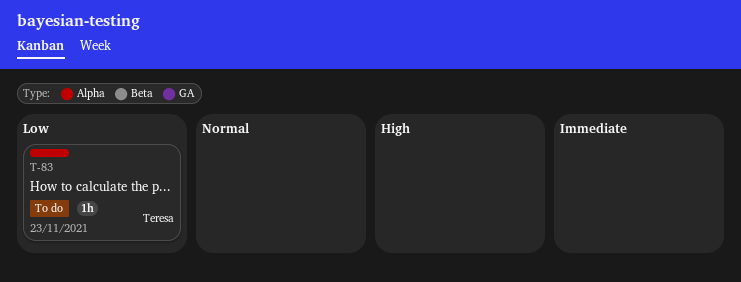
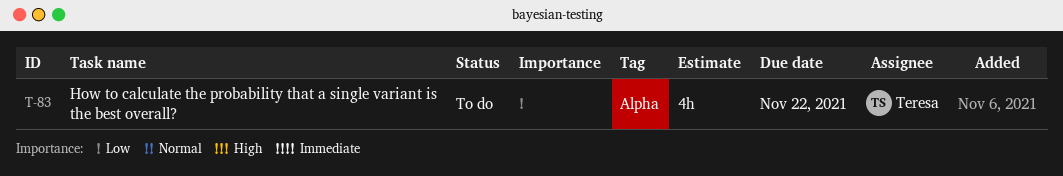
T-83, estimate: 1h -> 4h
T-83, due: Nov 23 -> Nov 22

